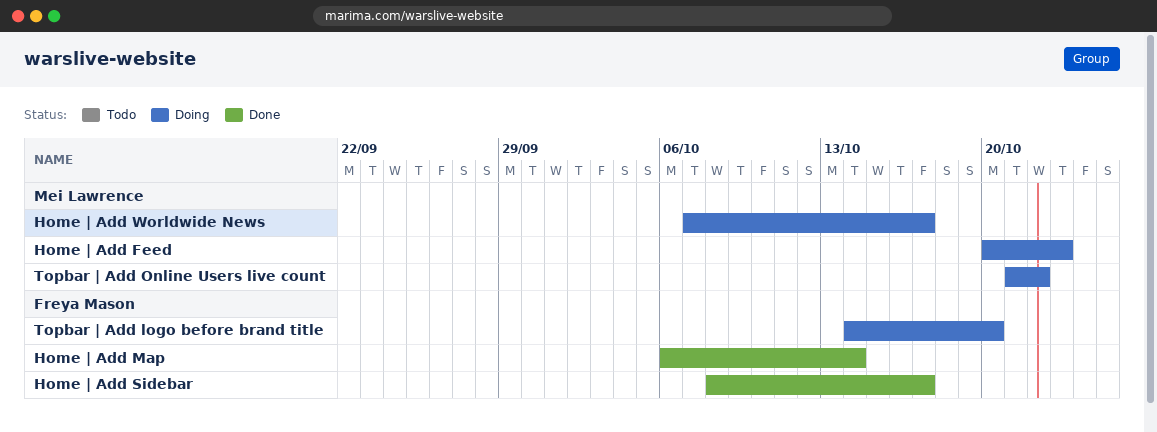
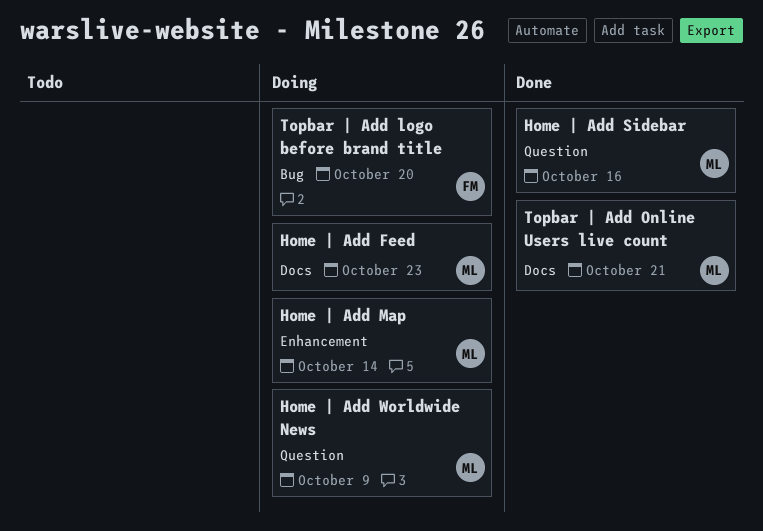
Home | Add Map, status: Done -> Doing
Home | Add Map, owner: Freya Mason -> Mei Lawrence
Home | Add Sidebar, owner: Freya Mason -> Mei Lawrence
Home | Add Sidebar, due: Oct 17 -> Oct 16
Home | Add Worldwide News, due: Oct 17 -> Oct 9
Topbar | Add Online Users live count, status: Doing -> Done
Topbar | Add Online Users live count, due: Oct 22 -> Oct 21

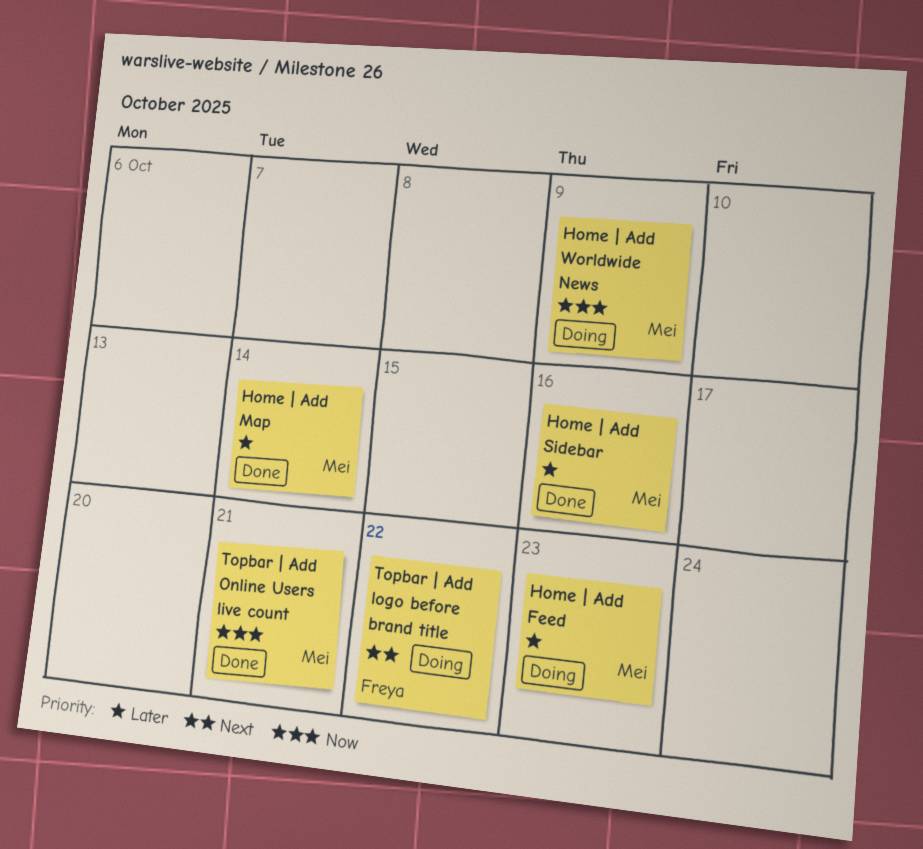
Home | Add Map, status: Doing -> Done
Topbar | Add logo before brand title, due: Oct 20 -> Oct 22

